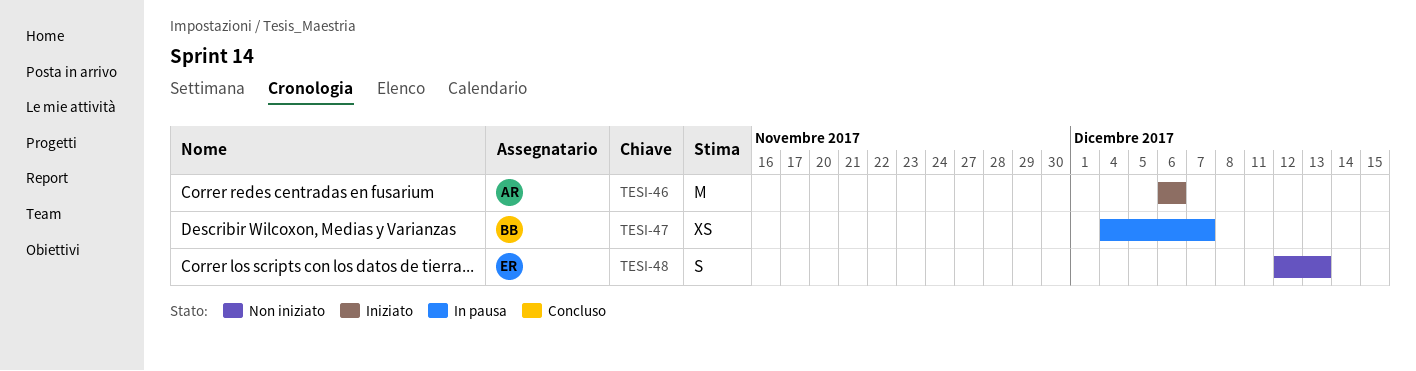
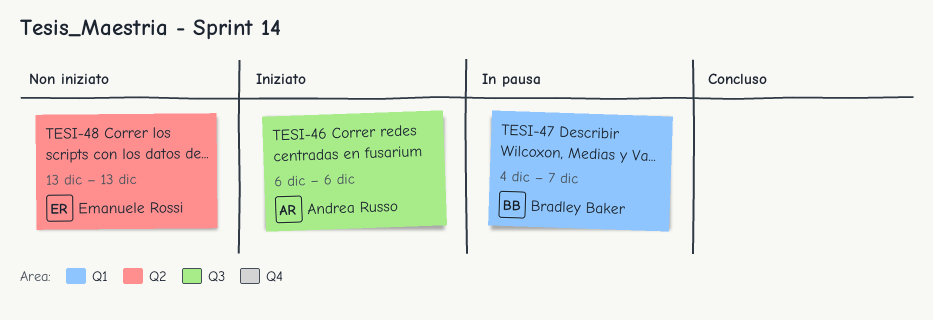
TESI-48, start: Dec 12 -> Dec 13

